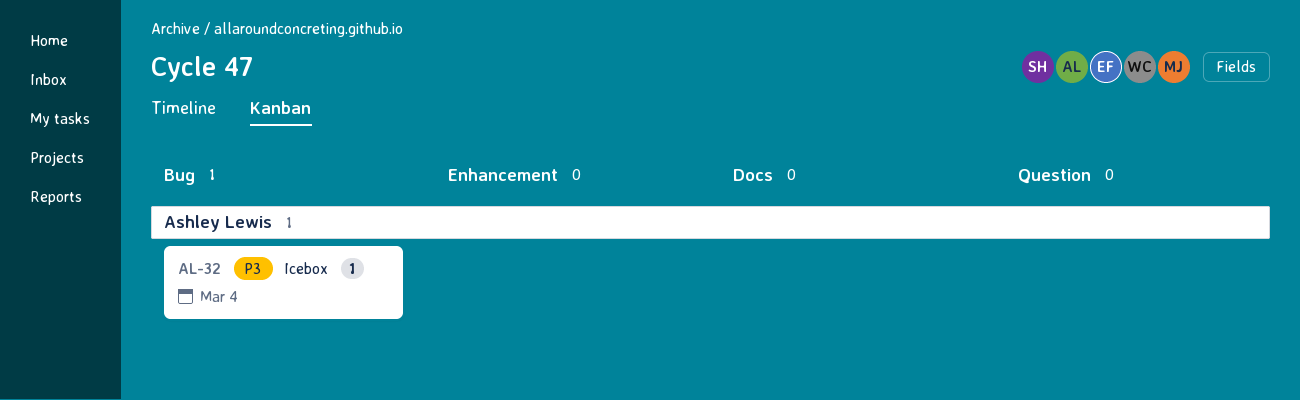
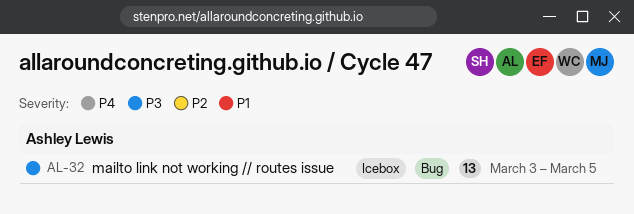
AL-32, estimate: 1 -> 13
AL-32, due: Mar 4 -> Mar 5

